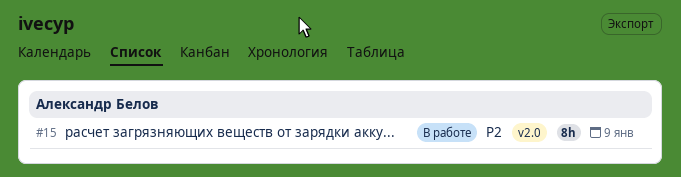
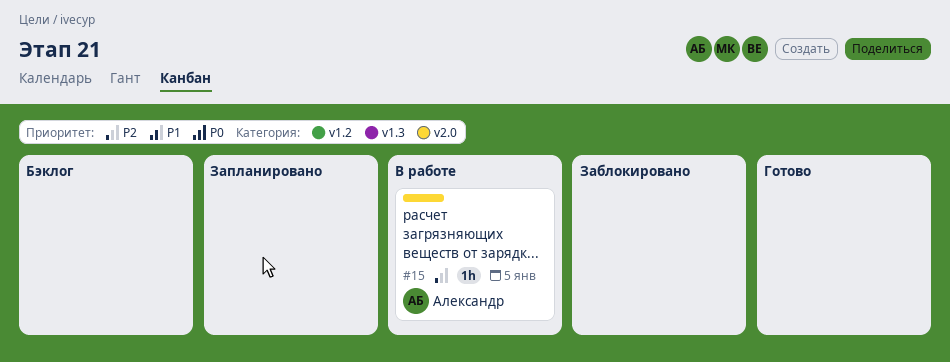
#15, estimate: 8h -> 1h
#15, due: Jan 9 -> Jan 5

